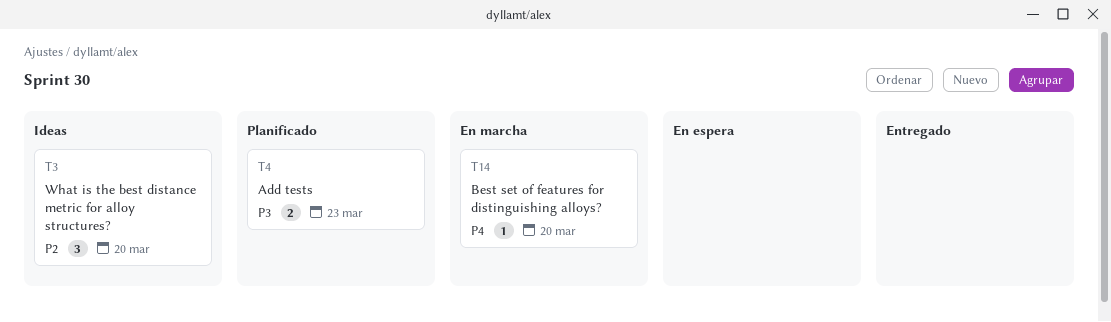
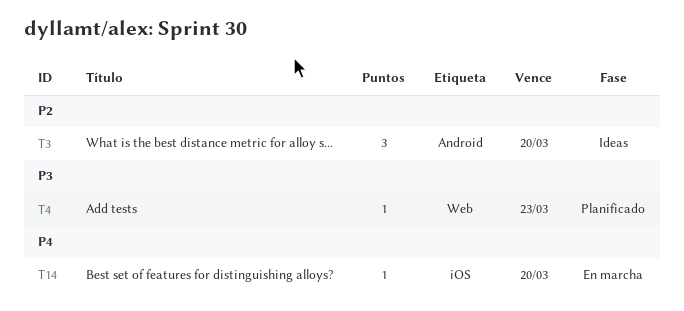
T4, estimate: 2 -> 1

